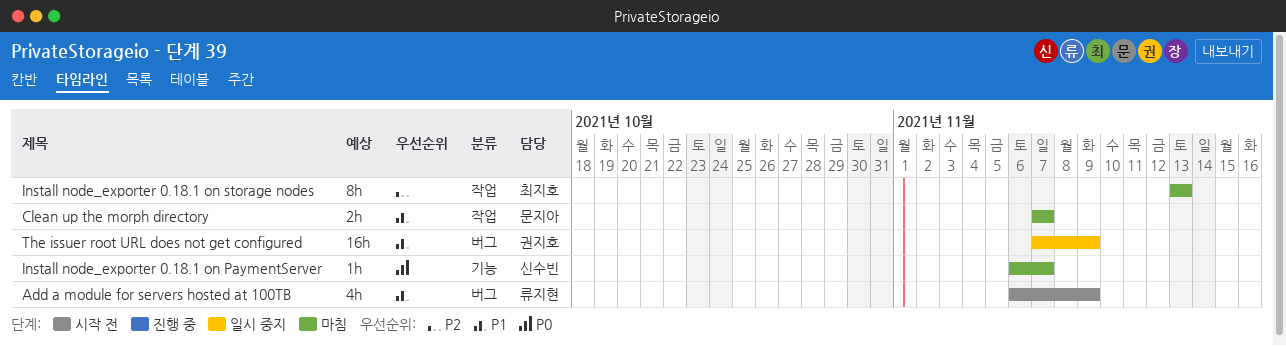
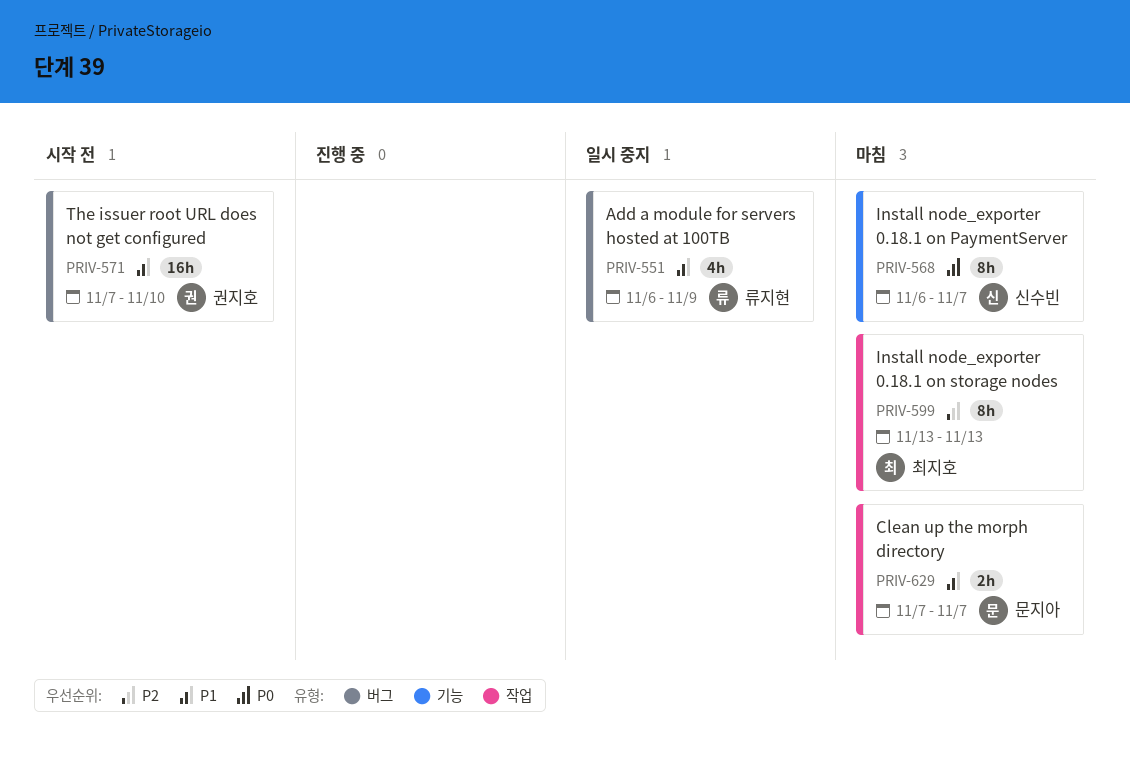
Add a module for servers hosted at 100TB, status: 시작 전 -> 일시 중지
Install node_exporter 0.18.1 on PaymentServer, estimate: 1h -> 8h
The issuer root URL does not get configured, status: 일시 중지 -> 시작 전
The issuer root URL does not get configured, due: Nov 9 -> Nov 10

